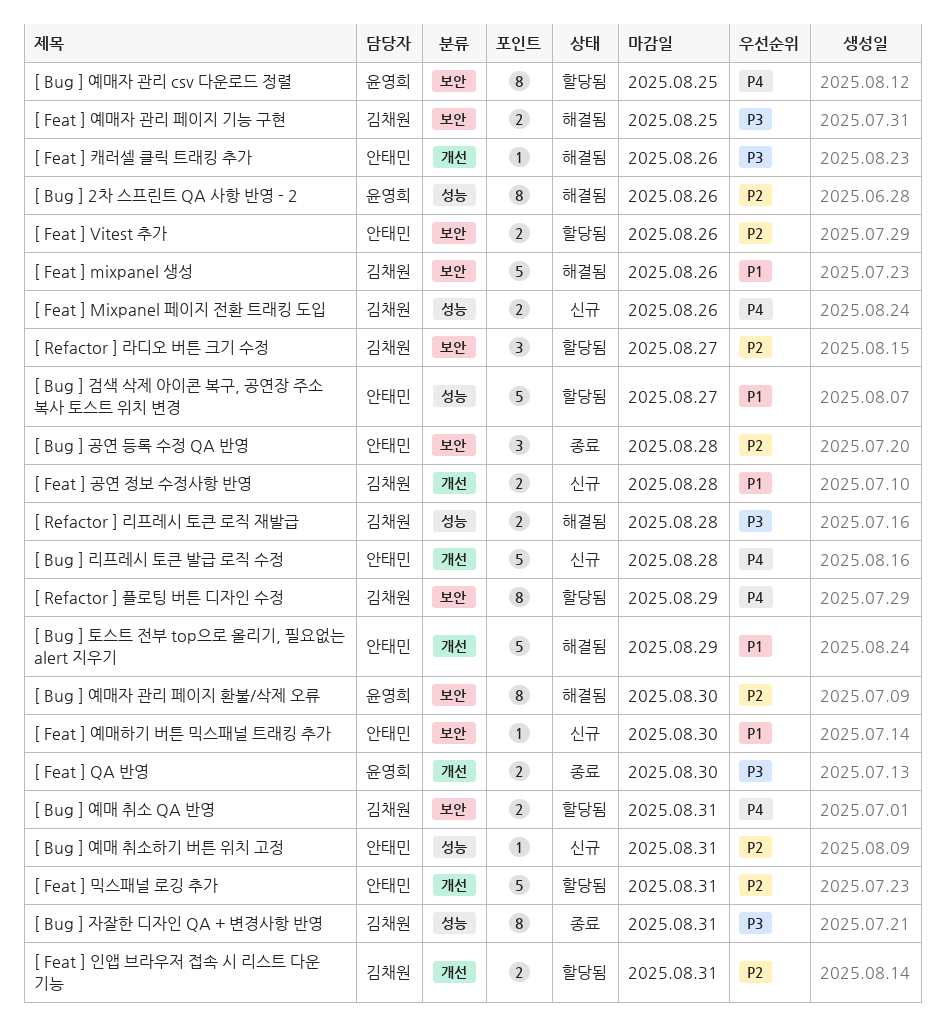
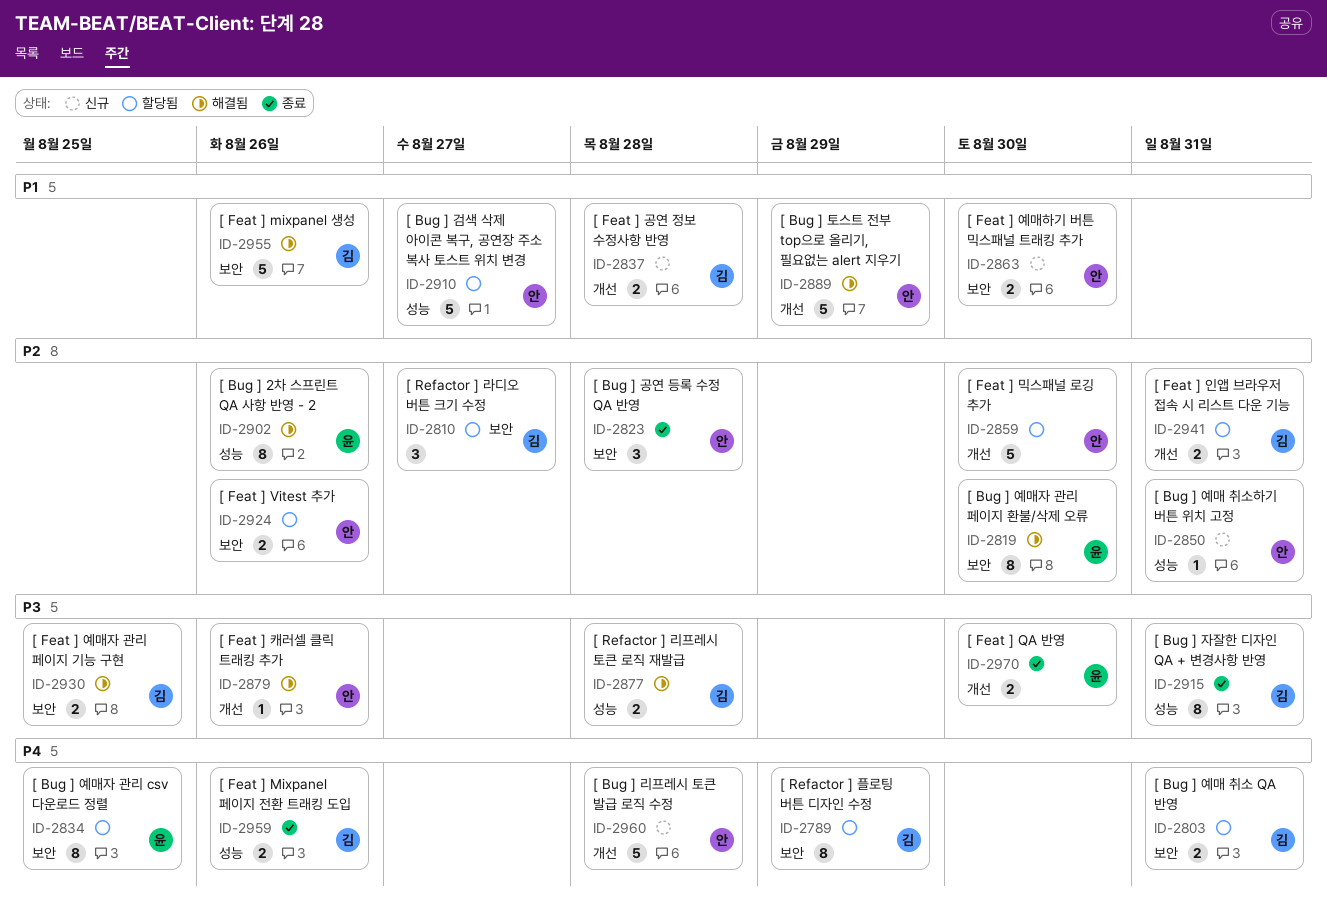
[ Feat ] Mixpanel 페이지 전환 트래킹 도입, status: 신규 -> 종료
[ Feat ] 믹스패널 로깅 추가, due: Aug 31 -> Aug 30
[ Feat ] 예매하기 버튼 믹스패널 트래킹 추가, estimate: 1 -> 2

